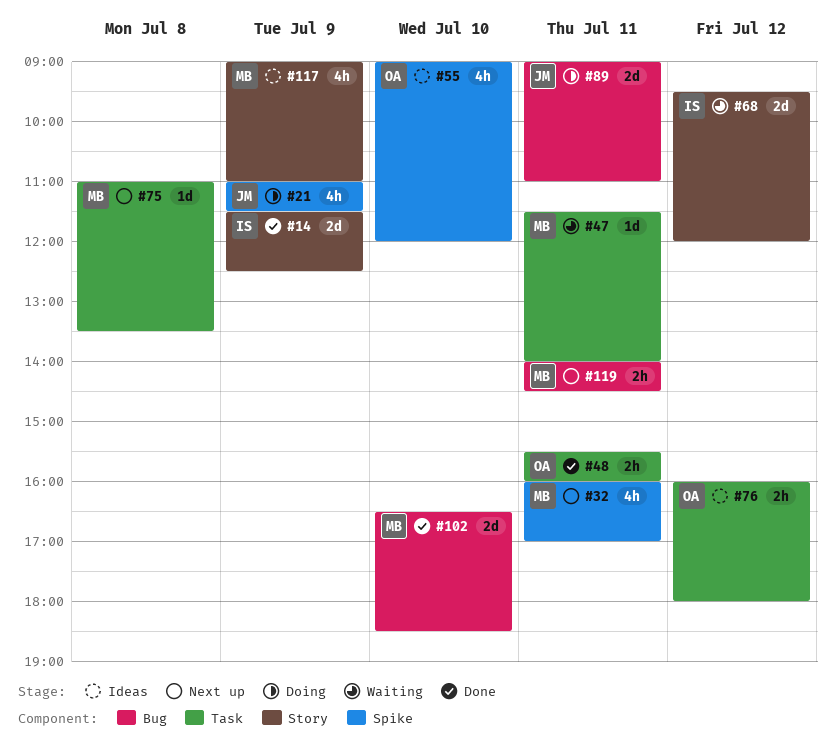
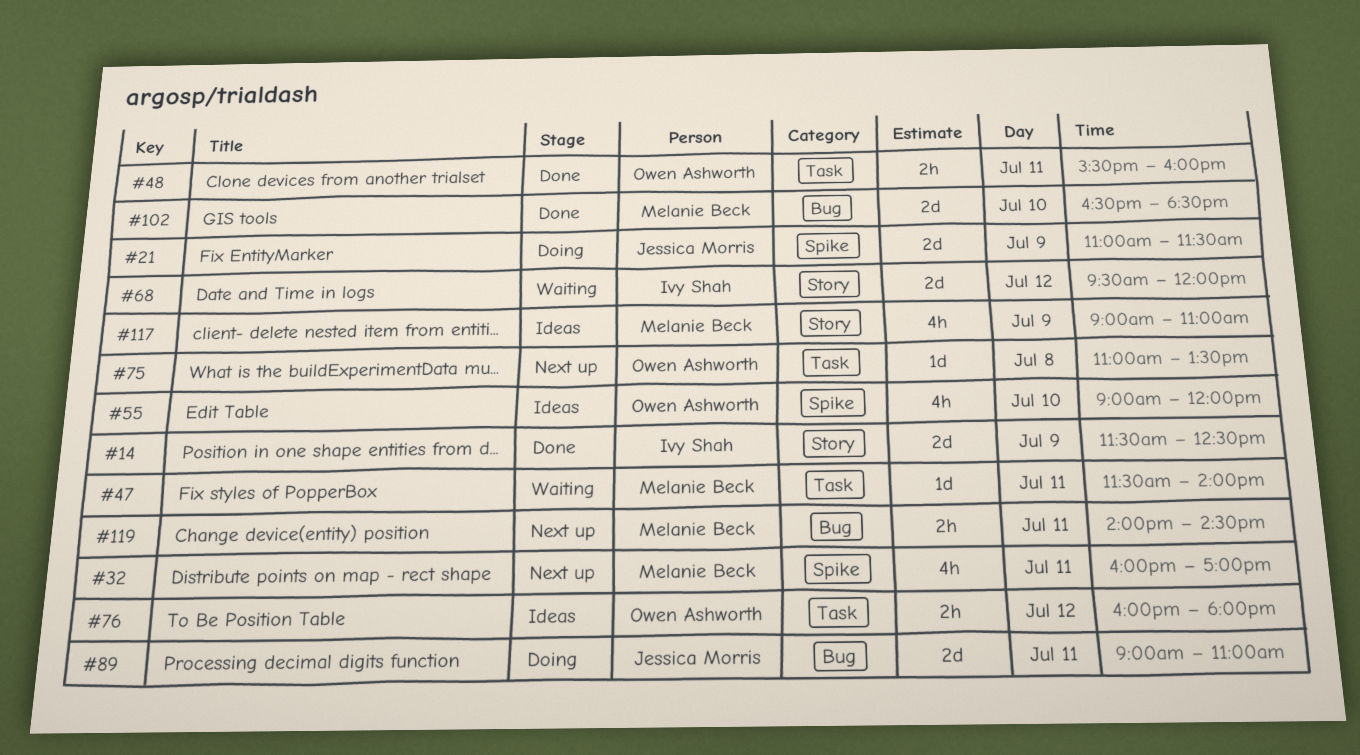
#21, estimate: 4h -> 2d
#75, owner: Melanie Beck -> Owen Ashworth

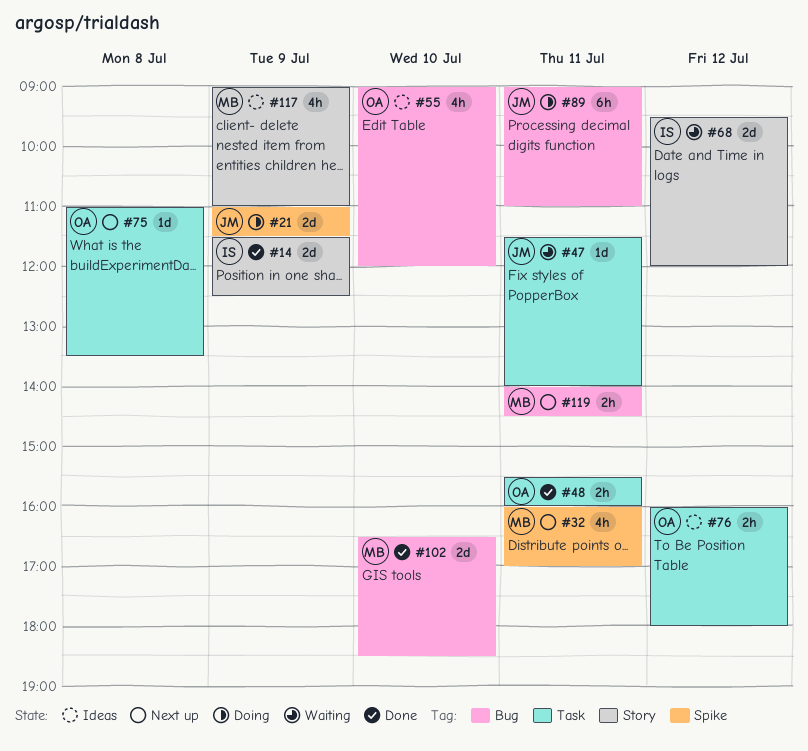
#47, owner: Melanie Beck -> Jessica Morris
#55, label: Spike -> Bug
#89, estimate: 2d -> 6h

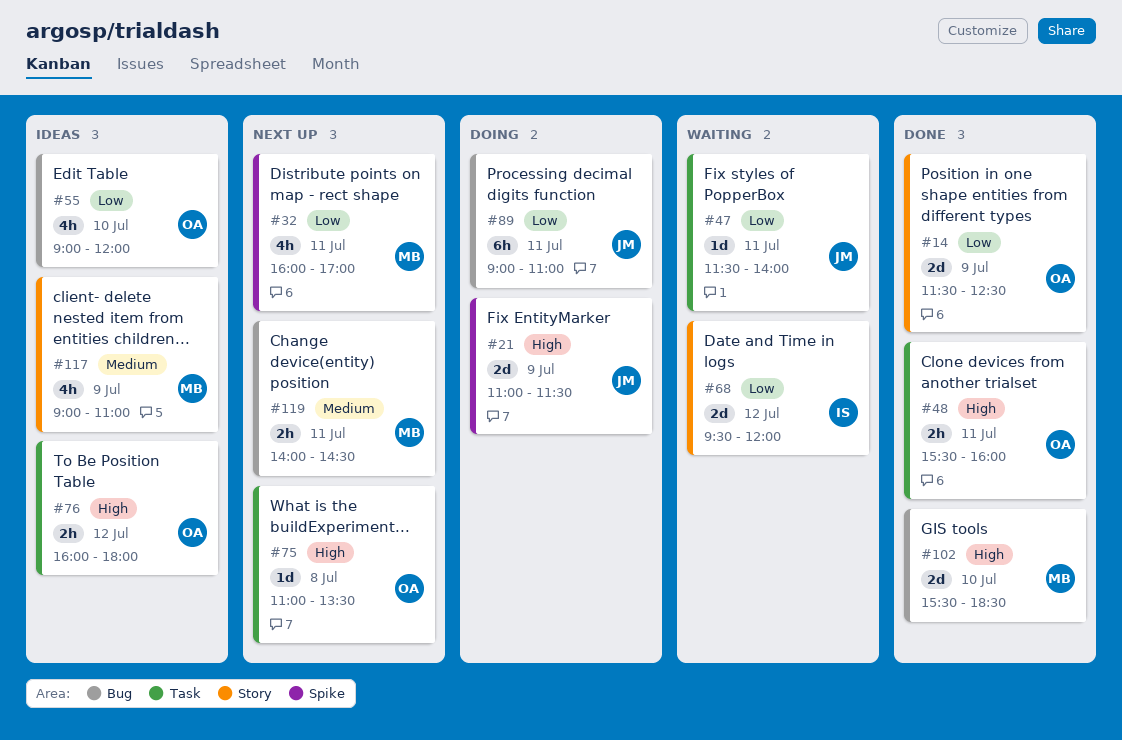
#14, owner: IS -> OA
#102, begins: 16:30 -> 15:30

